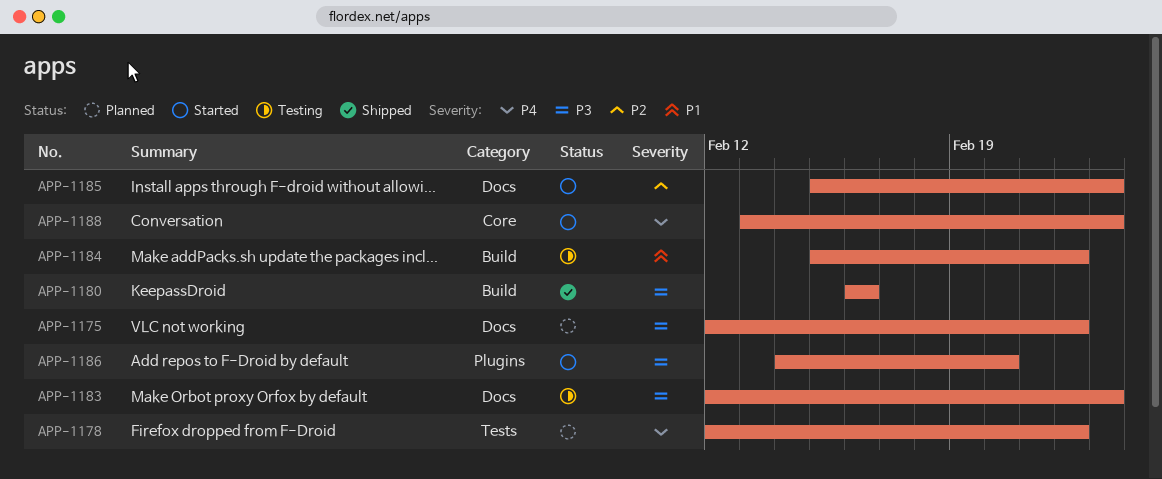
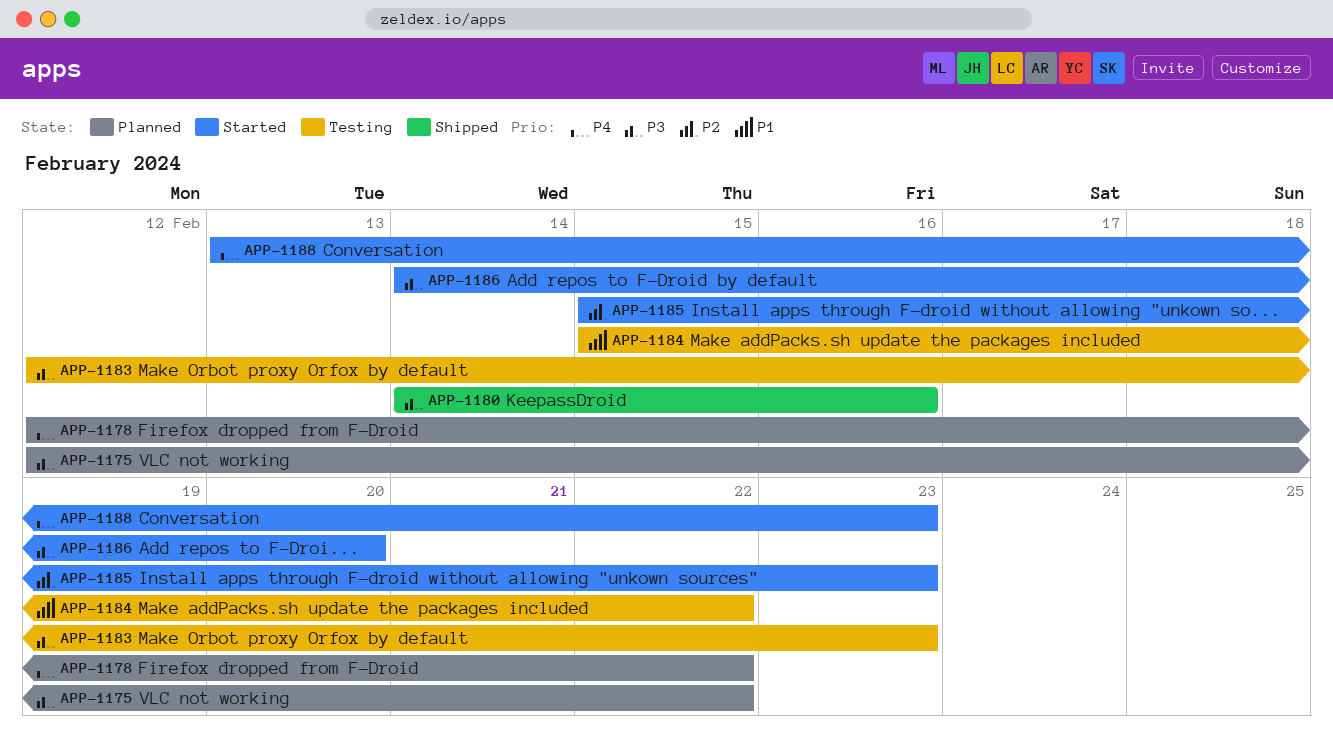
APP-1180, start: Feb 16 -> Feb 14

